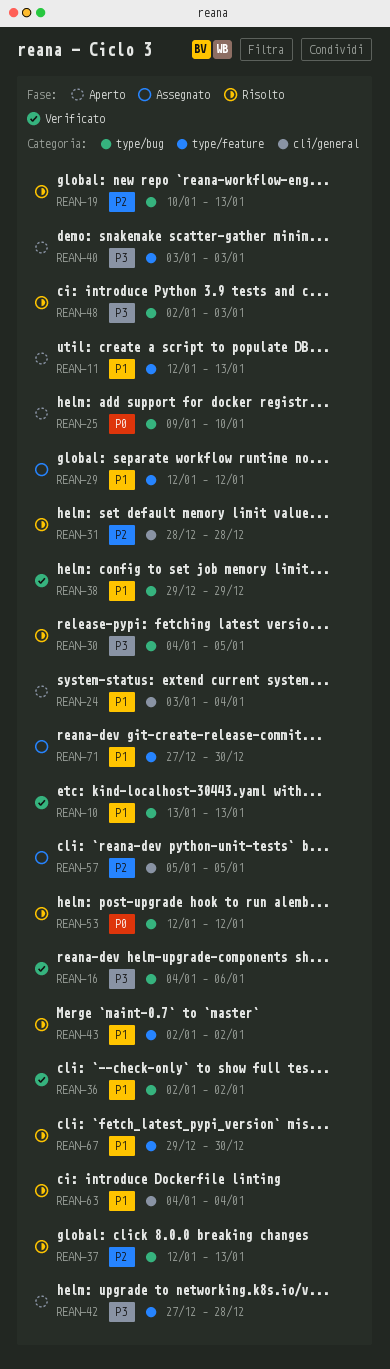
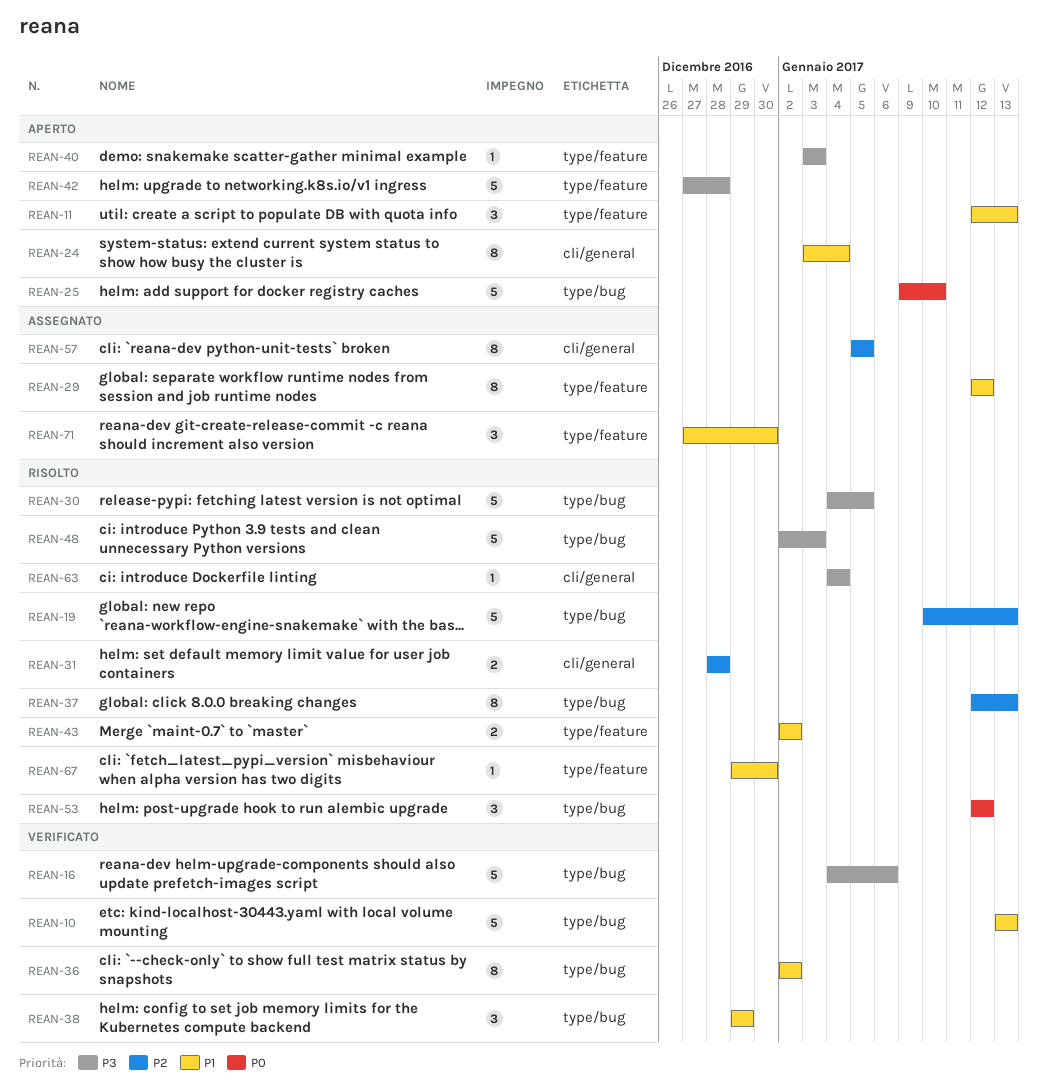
REAN-63, priority: P1 -> P3

